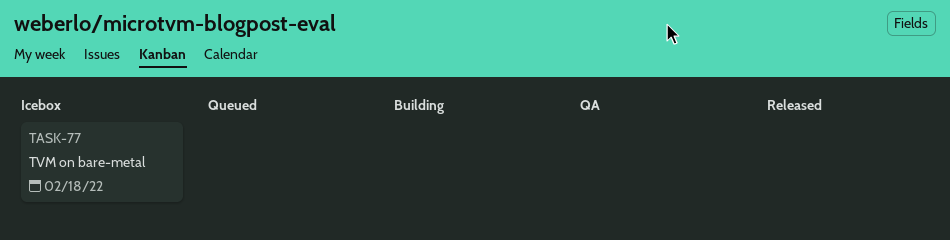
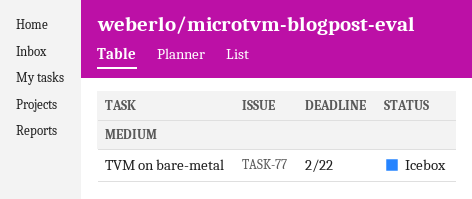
TASK-77, due: Feb 18 -> Feb 22

